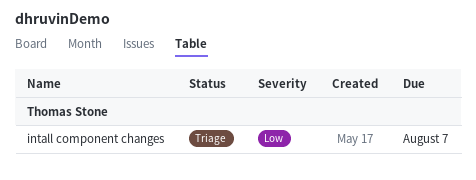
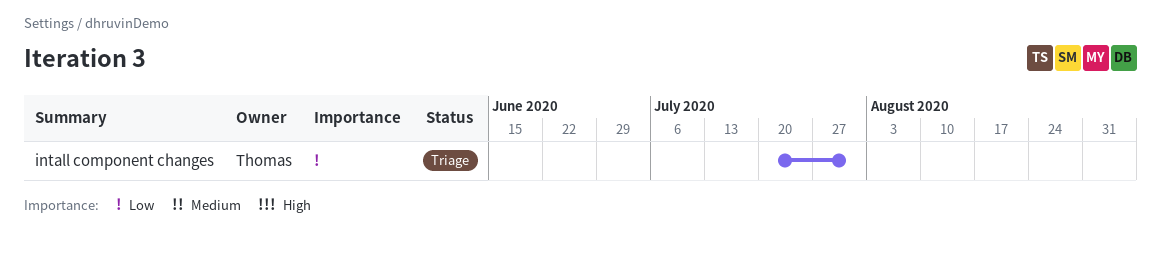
intall component changes, due: Aug 7 -> Jul 31

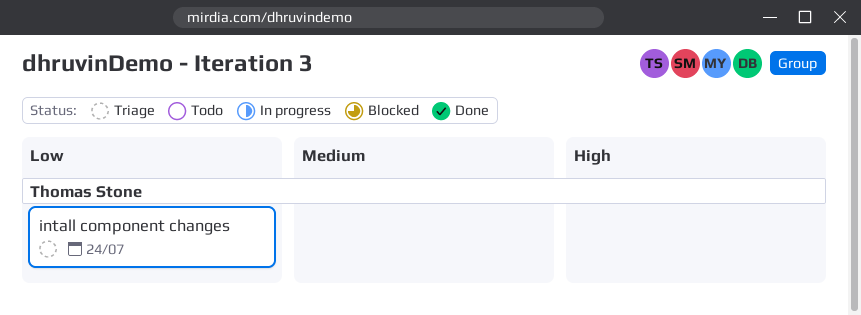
intall component changes, due: Jul 31 -> Jul 24

